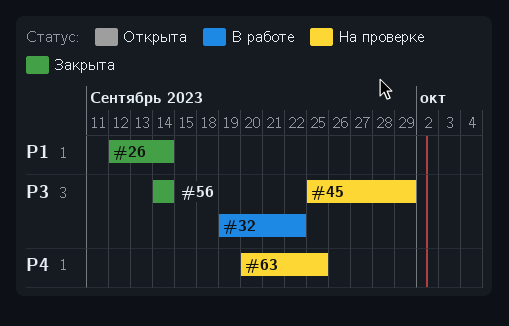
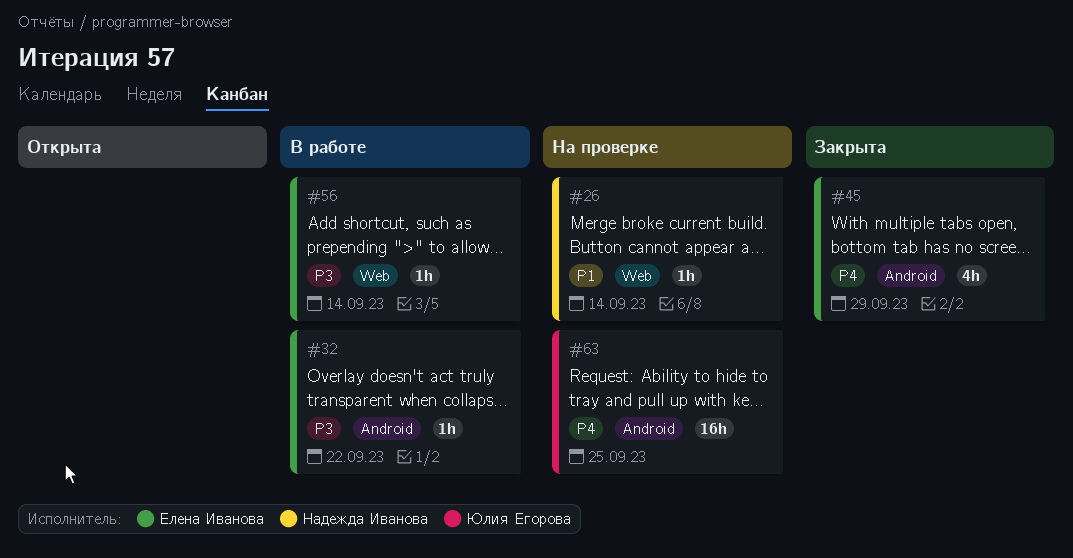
#26, status: Закрыта -> На проверке
#45, status: На проверке -> Закрыта
#45, priority: P3 -> P4
#56, status: Закрыта -> В работе

